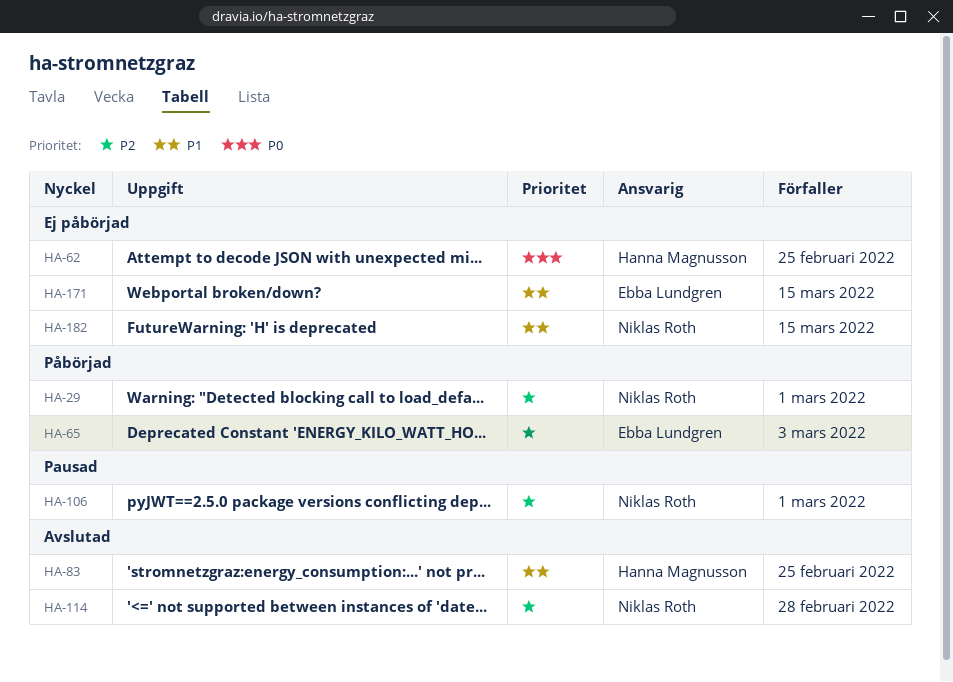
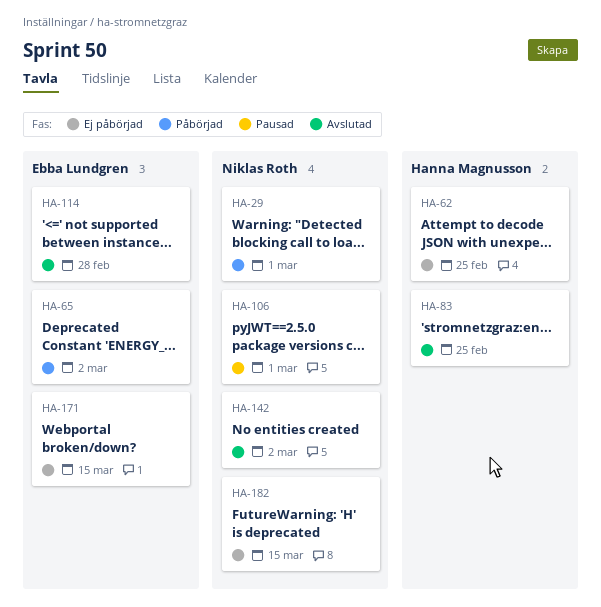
HA-65, due: Mar 3 -> Mar 2
HA-114, owner: Niklas Roth -> Ebba Lundgren
HA-142: none -> present

